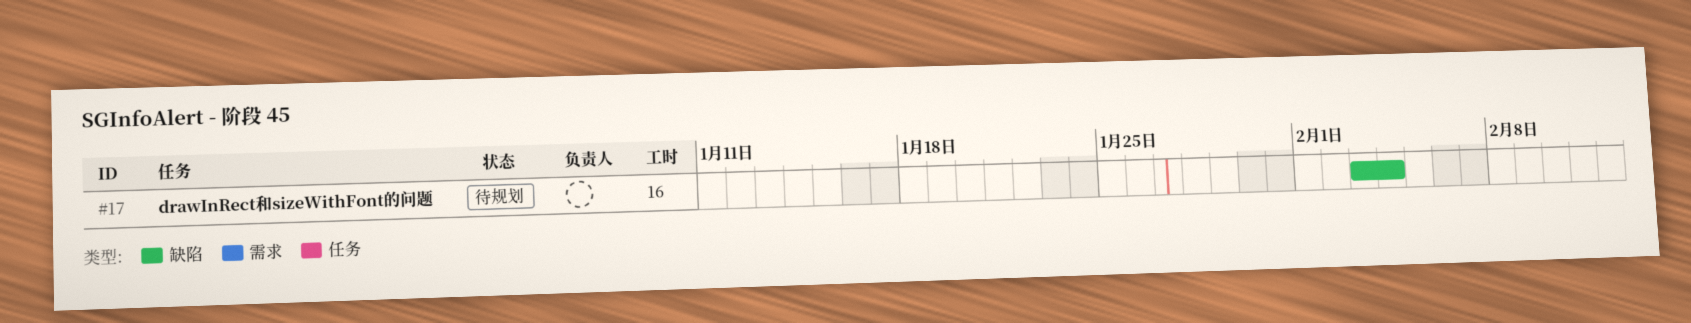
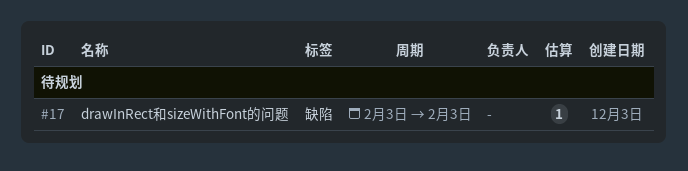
#17, estimate: 16 -> 1
#17, due: Feb 4 -> Feb 3

